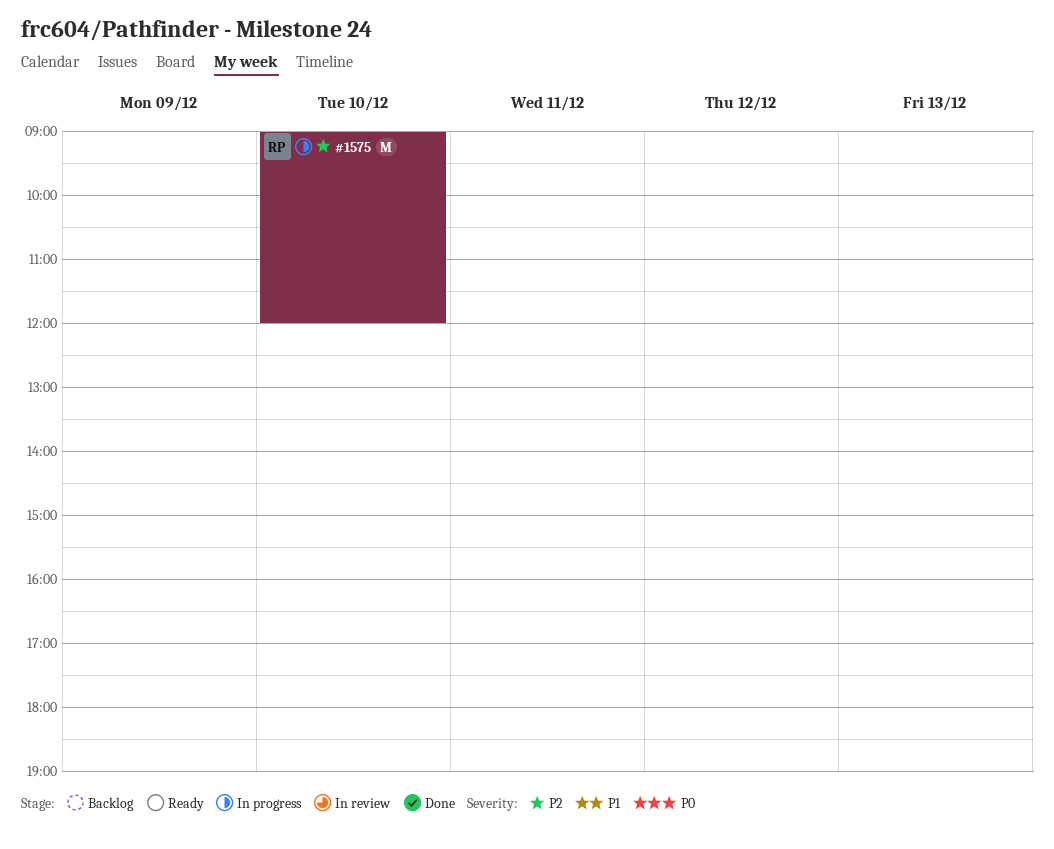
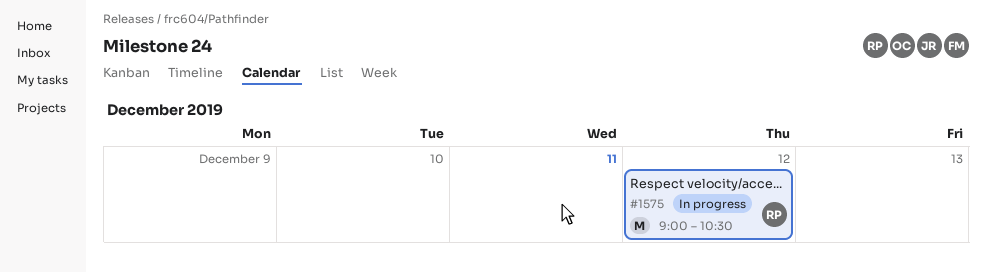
#1575, day: Dec 10 -> Dec 12
#1575, ends: 12:00 -> 10:30

